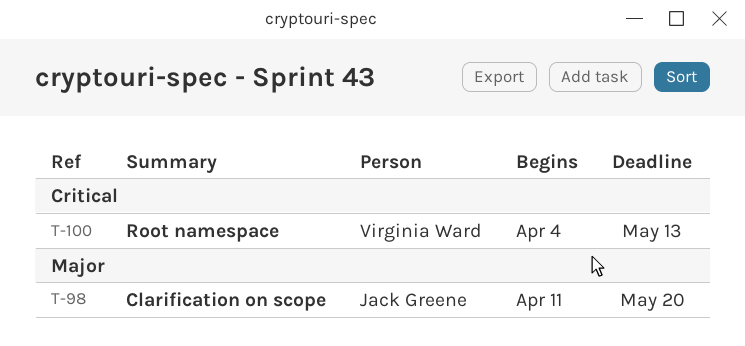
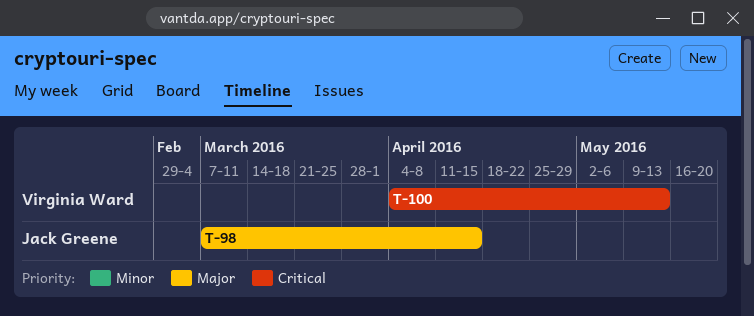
T-98, start: Apr 11 -> Mar 7
T-98, due: May 20 -> Apr 15

